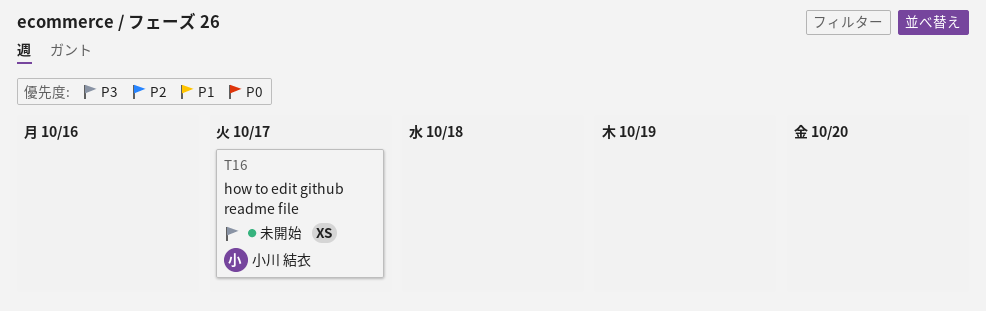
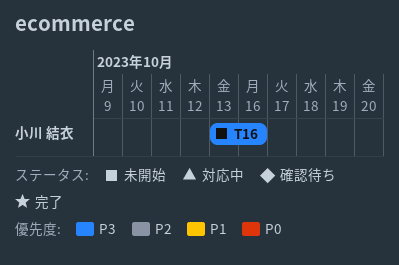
T16, due: Oct 17 -> Oct 16

